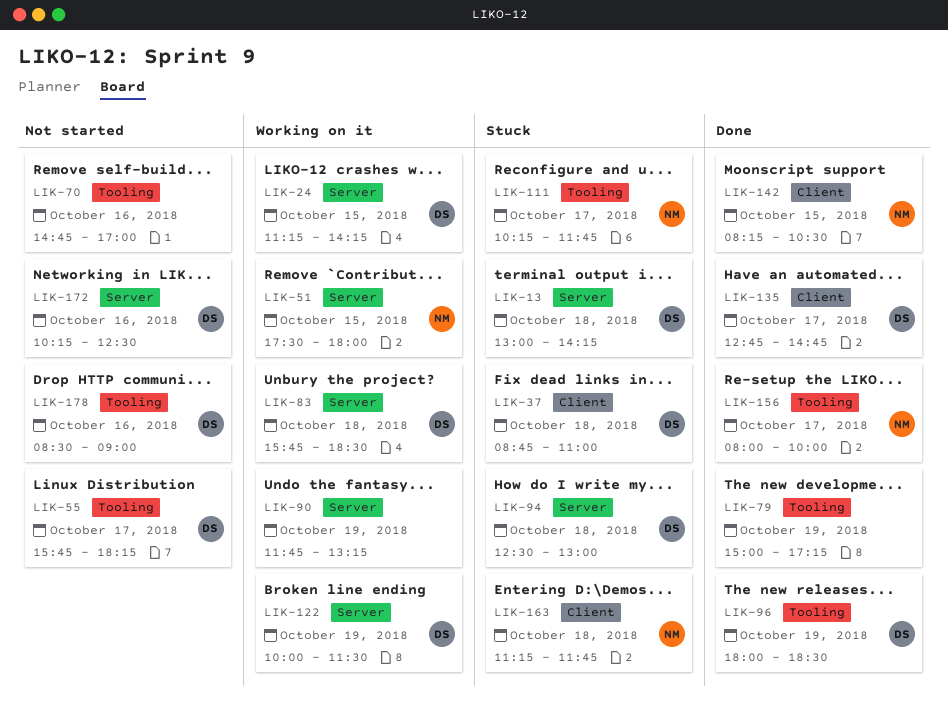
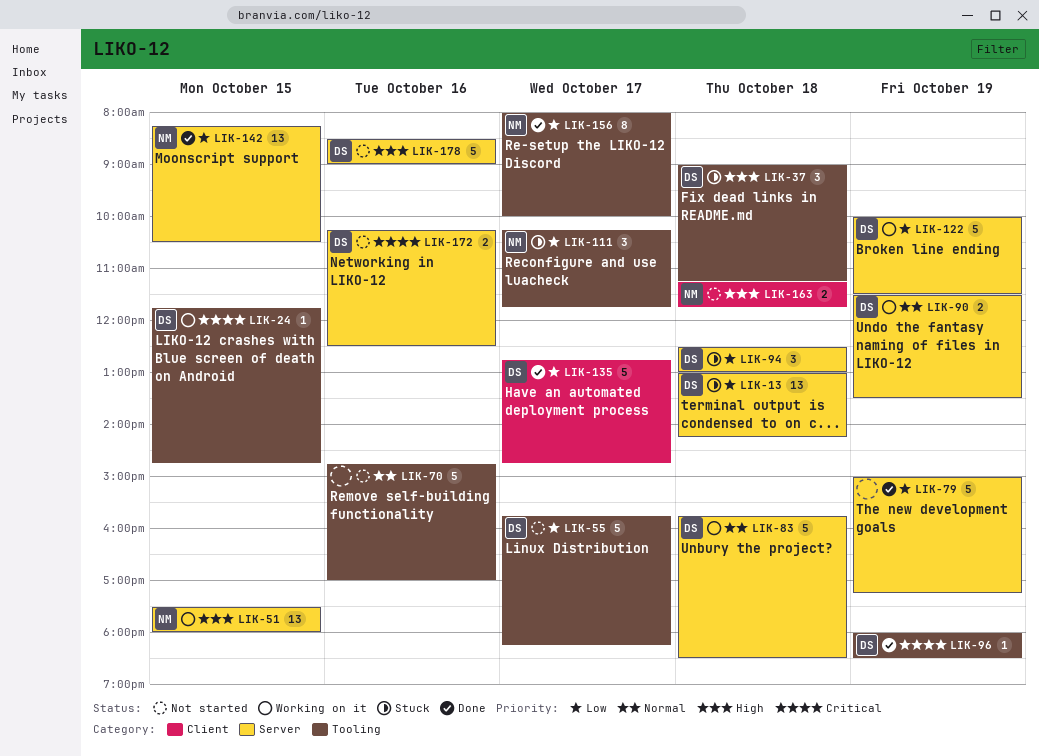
LIK-24, label: Server -> Tooling
LIK-24, begins: 11:15 -> 11:45
LIK-24, ends: 14:15 -> 14:45
LIK-37, label: Client -> Tooling
LIK-37, begins: 08:45 -> 09:00
LIK-37, ends: 11:00 -> 11:15
LIK-79, label: Tooling -> Server
LIK-90, owner: none -> DS
LIK-90, begins: 11:45 -> 11:30
LIK-90, ends: 13:15 -> 13:30
LIK-142, label: Client -> Server
LIK-163, status: Stuck -> Not started
LIK-178, label: Tooling -> Server

